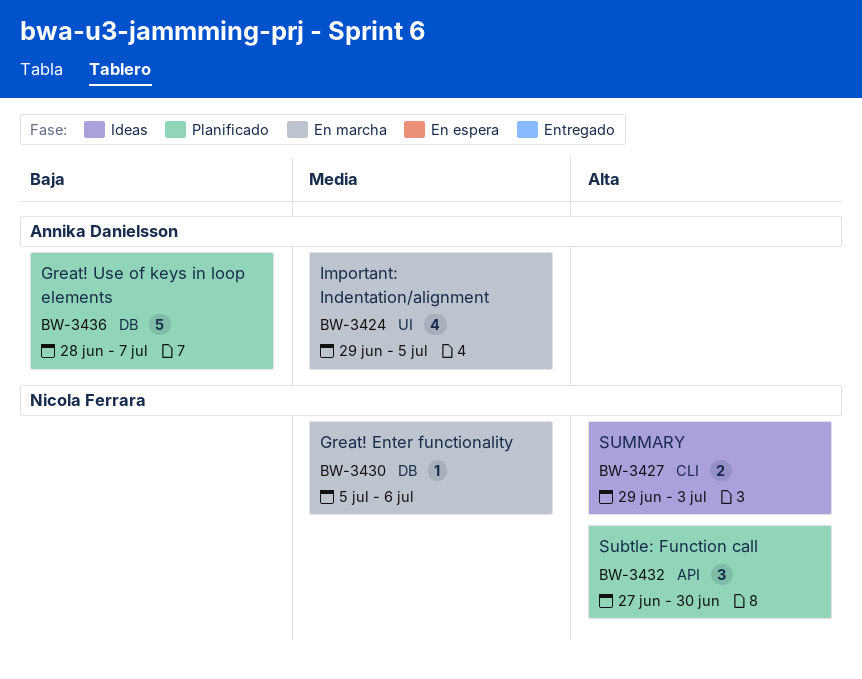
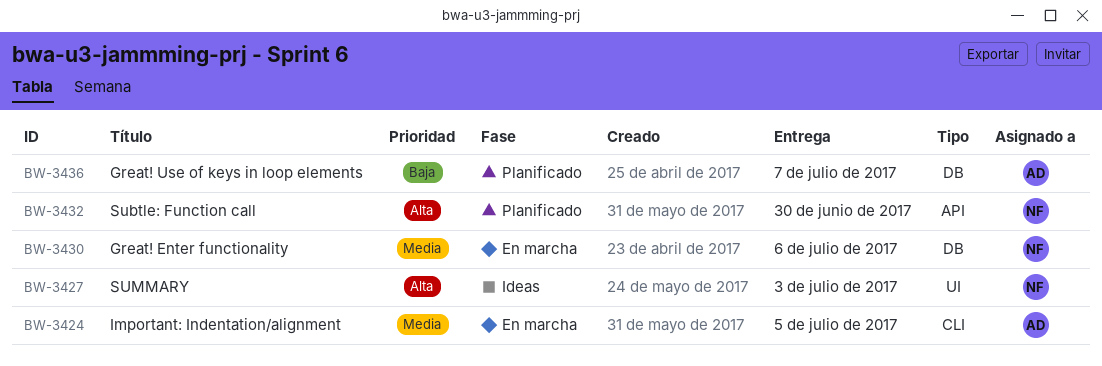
BW-3424, label: UI -> CLI
BW-3427, label: CLI -> UI

